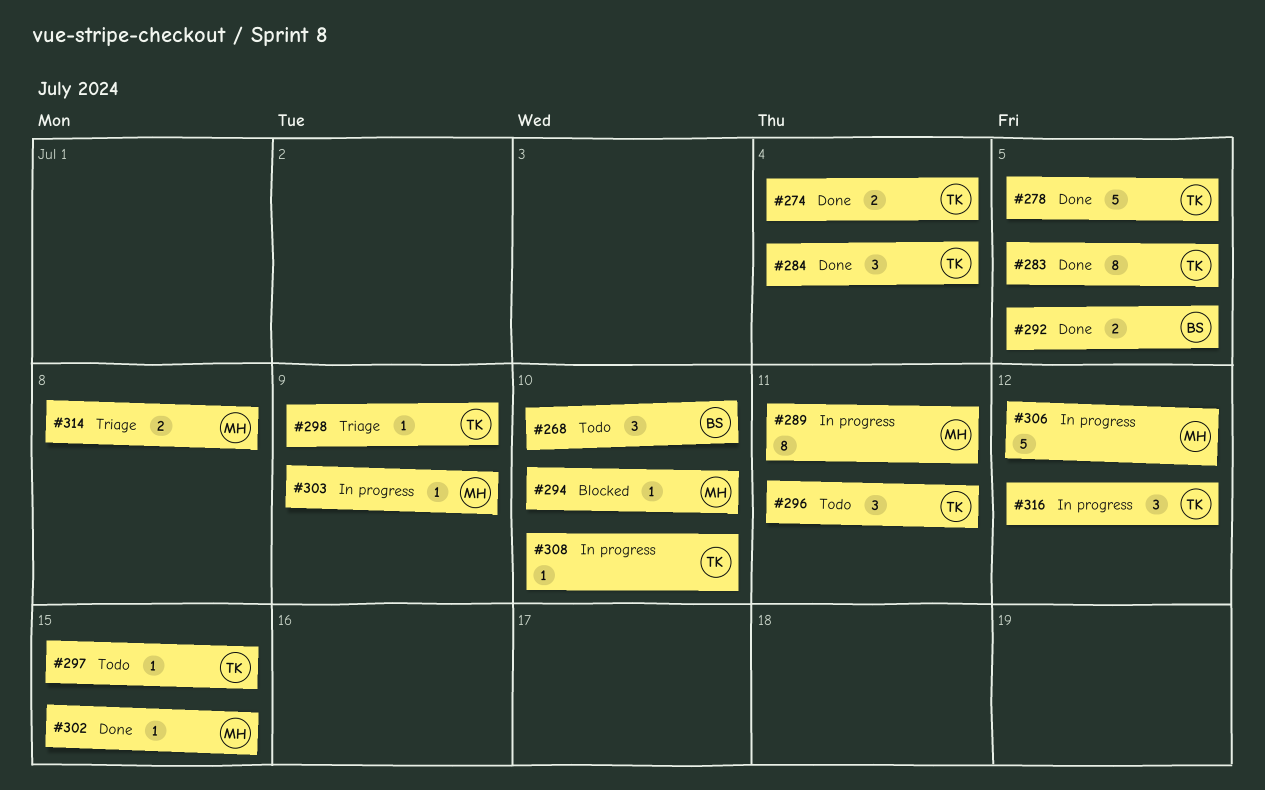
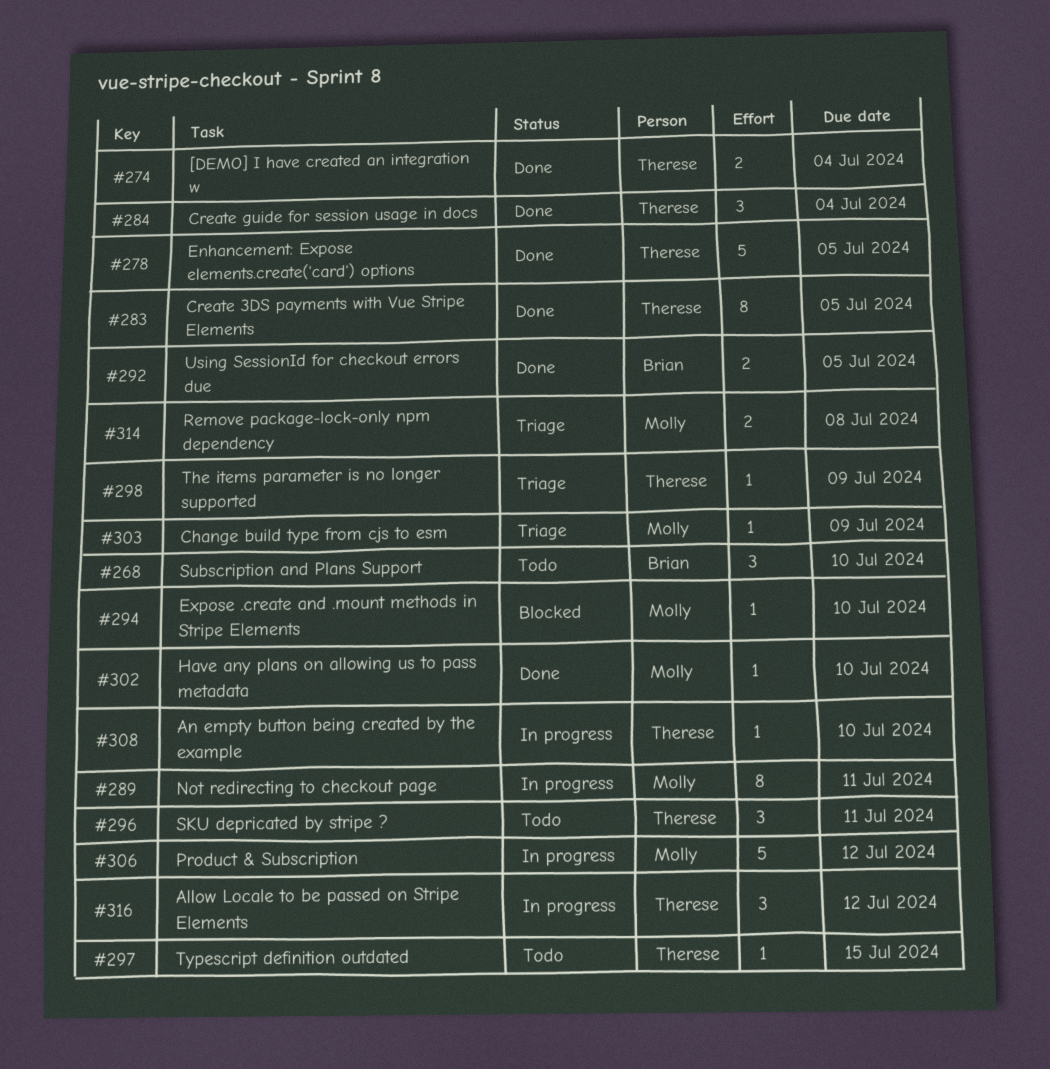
#302, due: Jul 15 -> Jul 10
#303, status: In progress -> Triage

